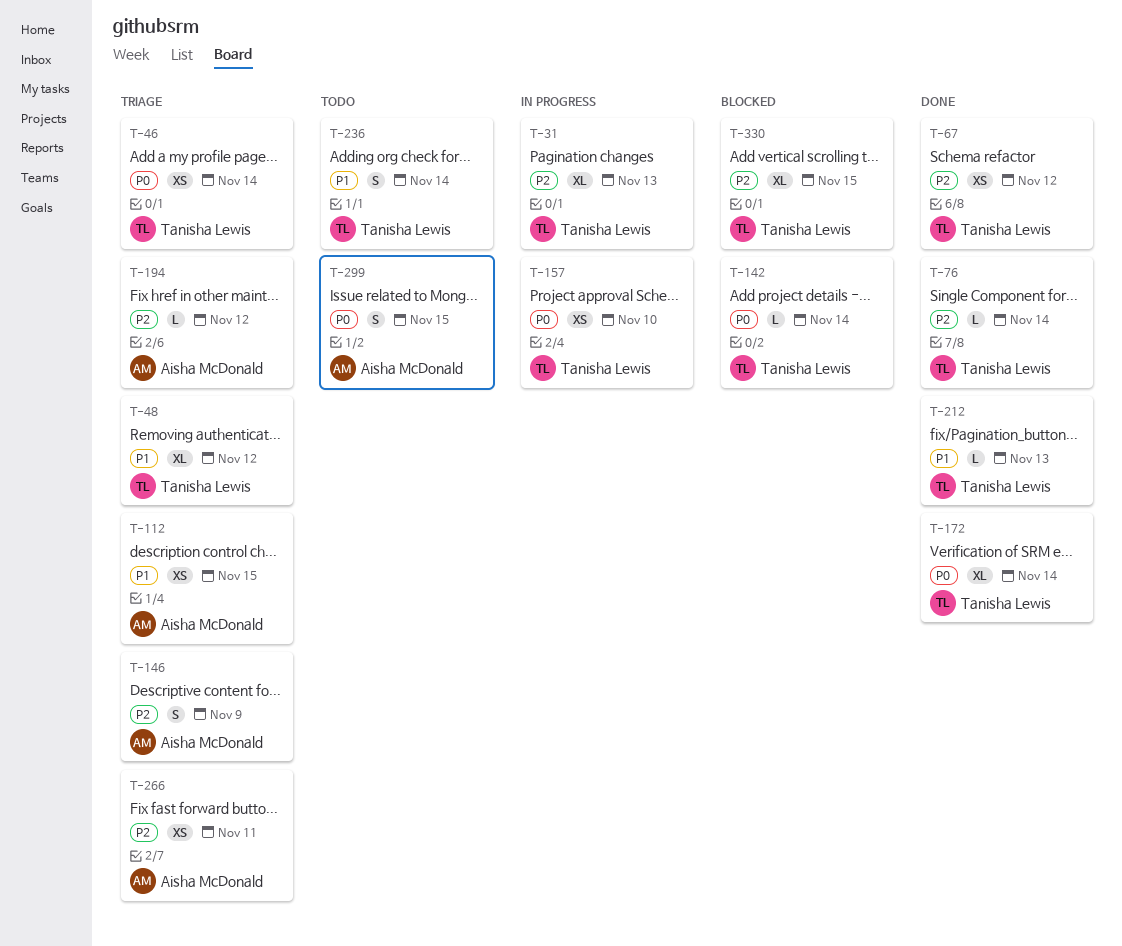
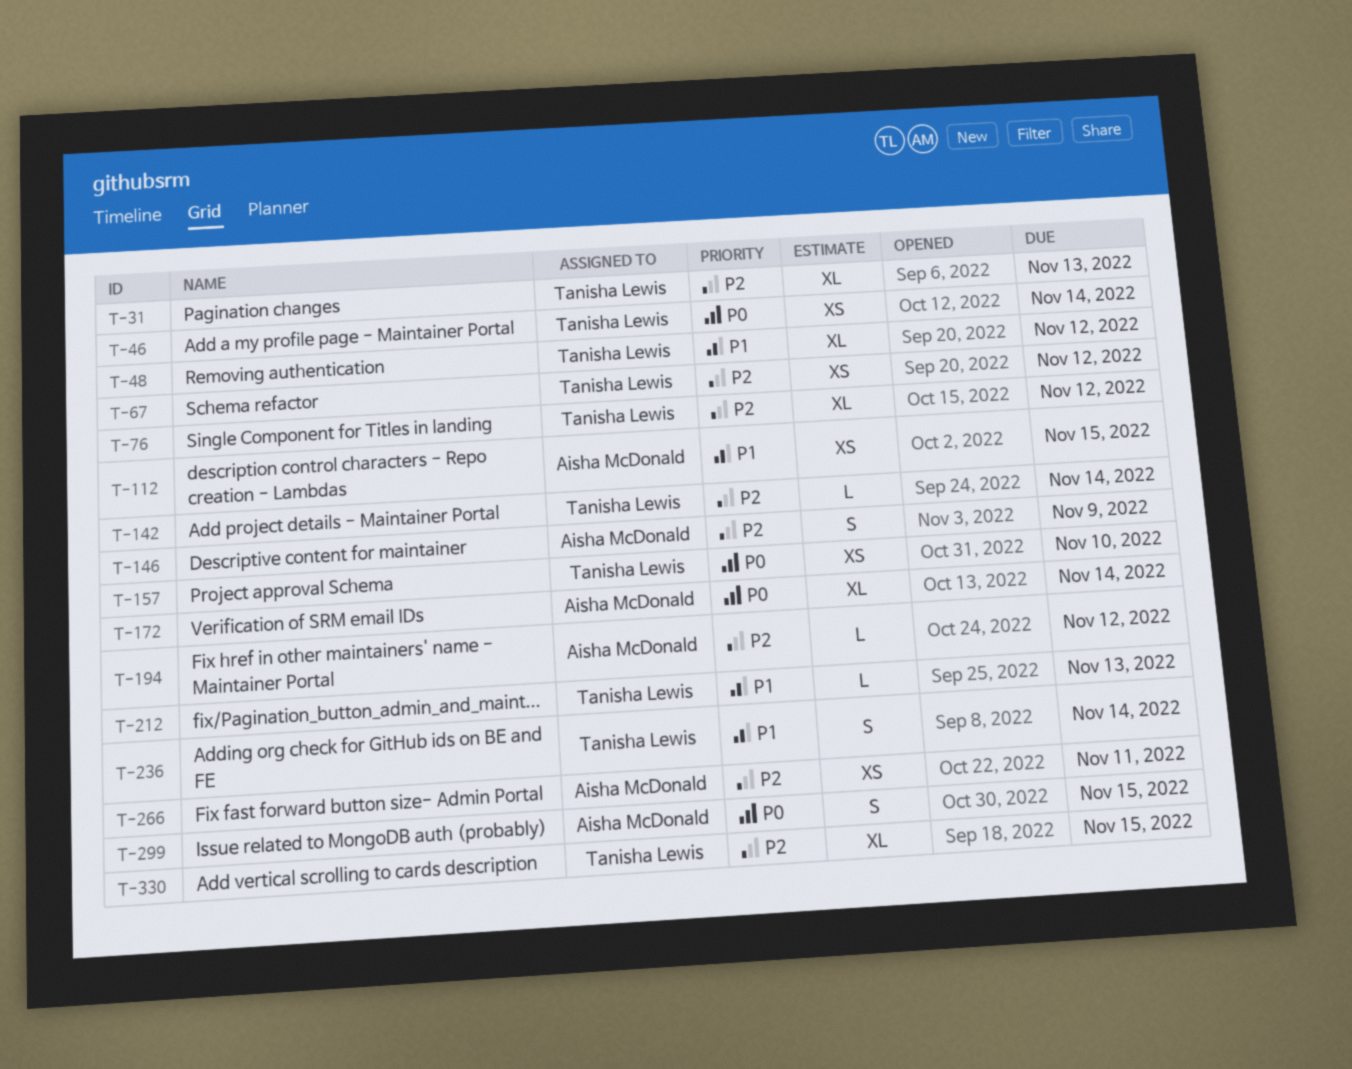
T-76, estimate: L -> XL
T-76, due: Nov 14 -> Nov 12
T-142, priority: P0 -> P2
T-172, owner: Tanisha Lewis -> Aisha McDonald

